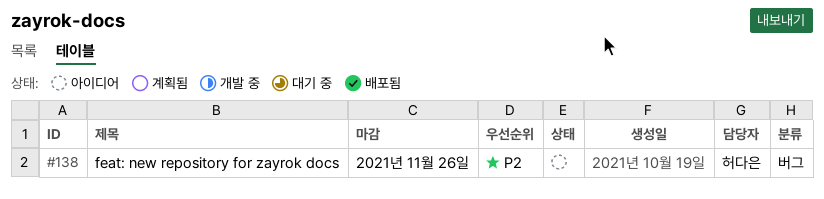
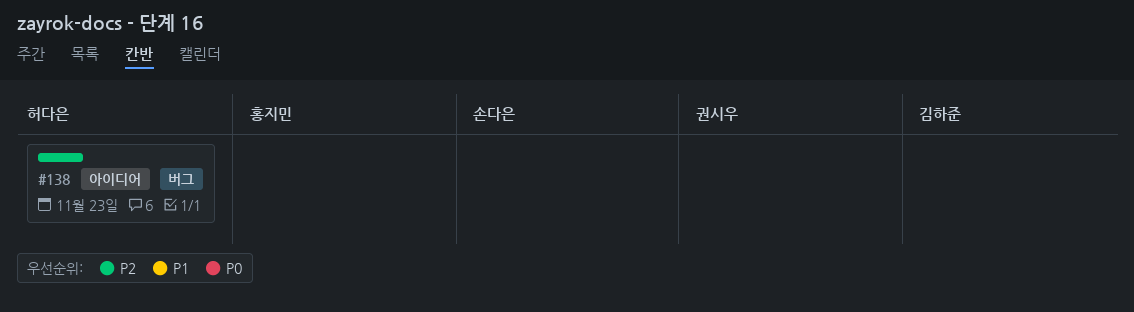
#138, due: Nov 26 -> Nov 23

